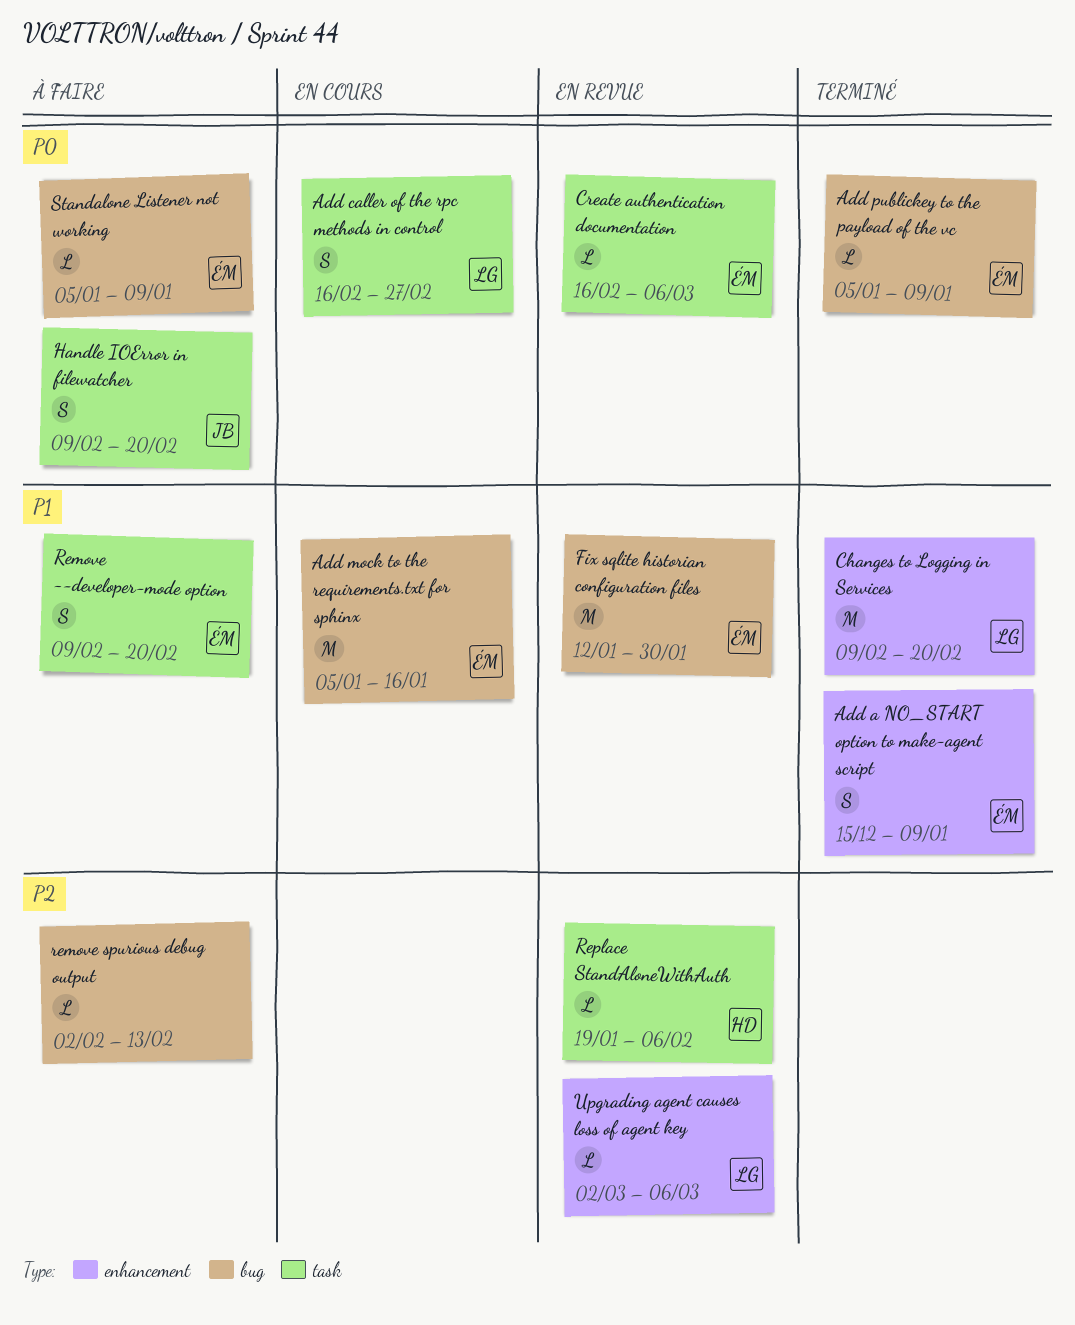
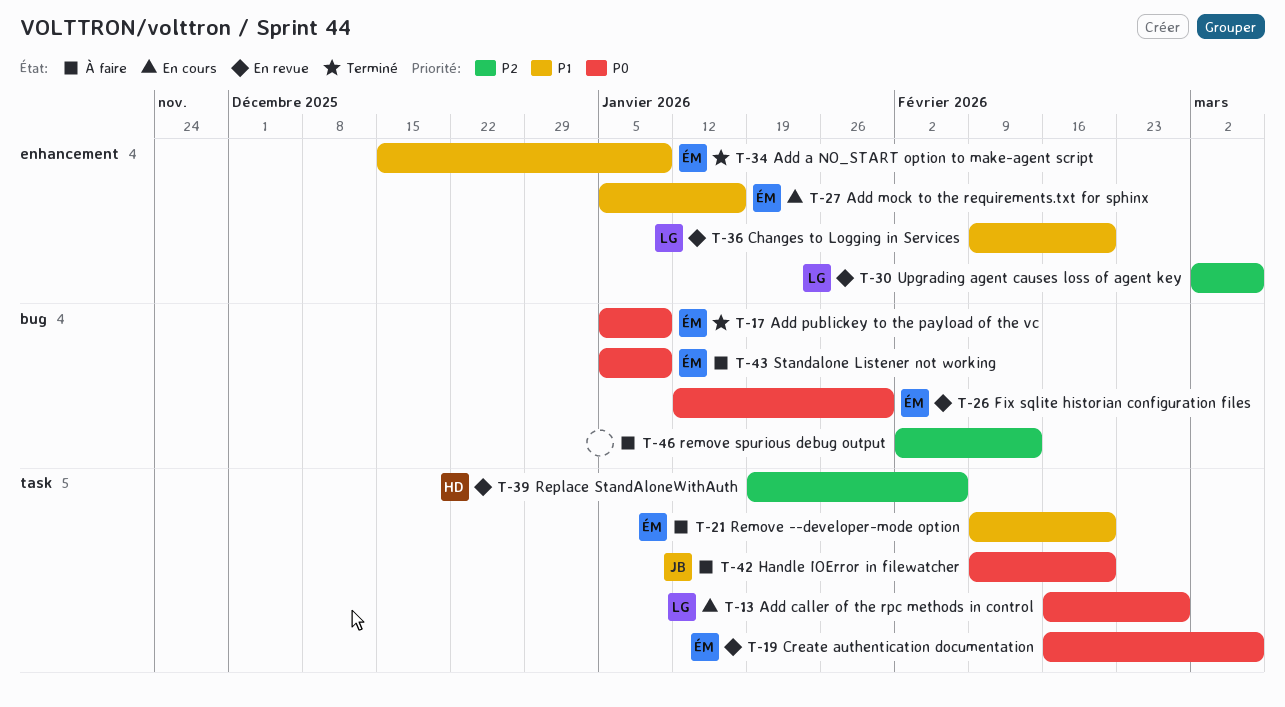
Add mock to the requirements.txt for sphinx, label: bug -> enhancement
Changes to Logging in Services, status: Terminé -> En revue
Fix sqlite historian configuration files, priority: P1 -> P0

